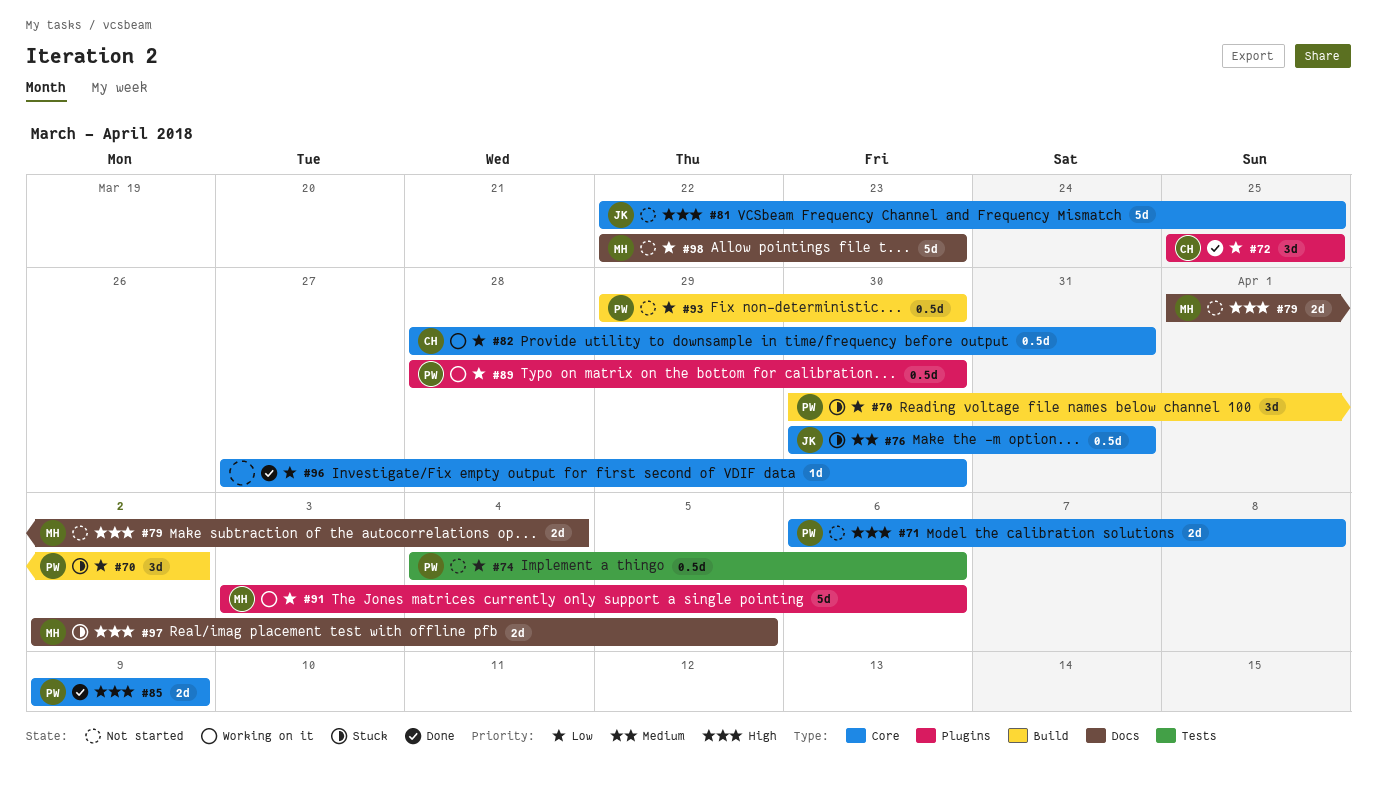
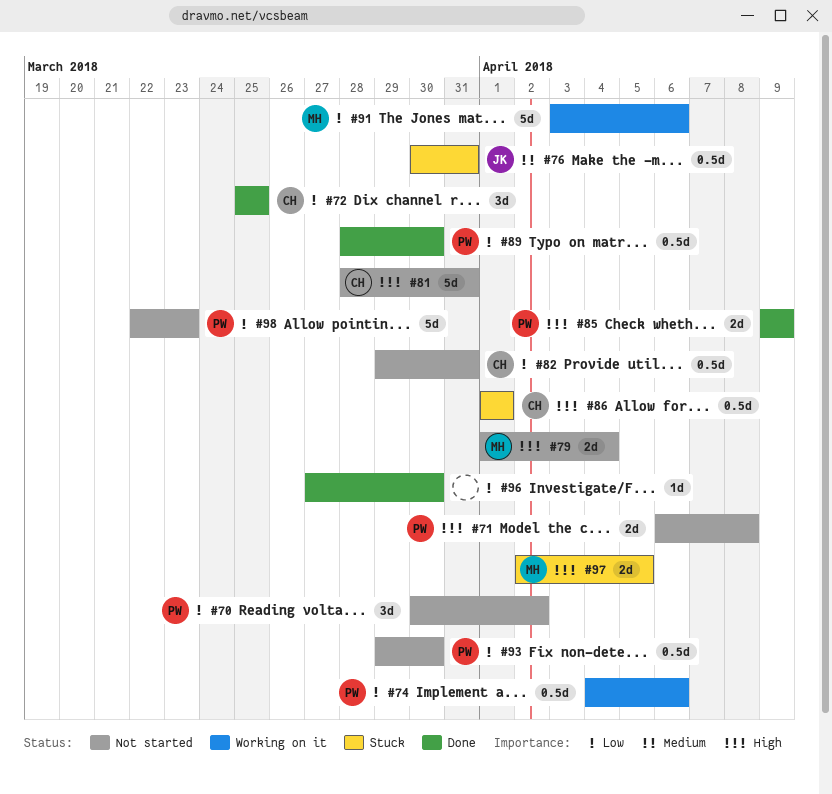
#70, status: Stuck -> Not started
#74, status: Not started -> Working on it
#81, owner: JK -> CH
#81, start: Mar 22 -> Mar 28
#81, due: Mar 25 -> Mar 31
#82, status: Working on it -> Not started
#82, start: Mar 28 -> Mar 29
#86: none -> present
#89, status: Working on it -> Done
#98, owner: MH -> PW

